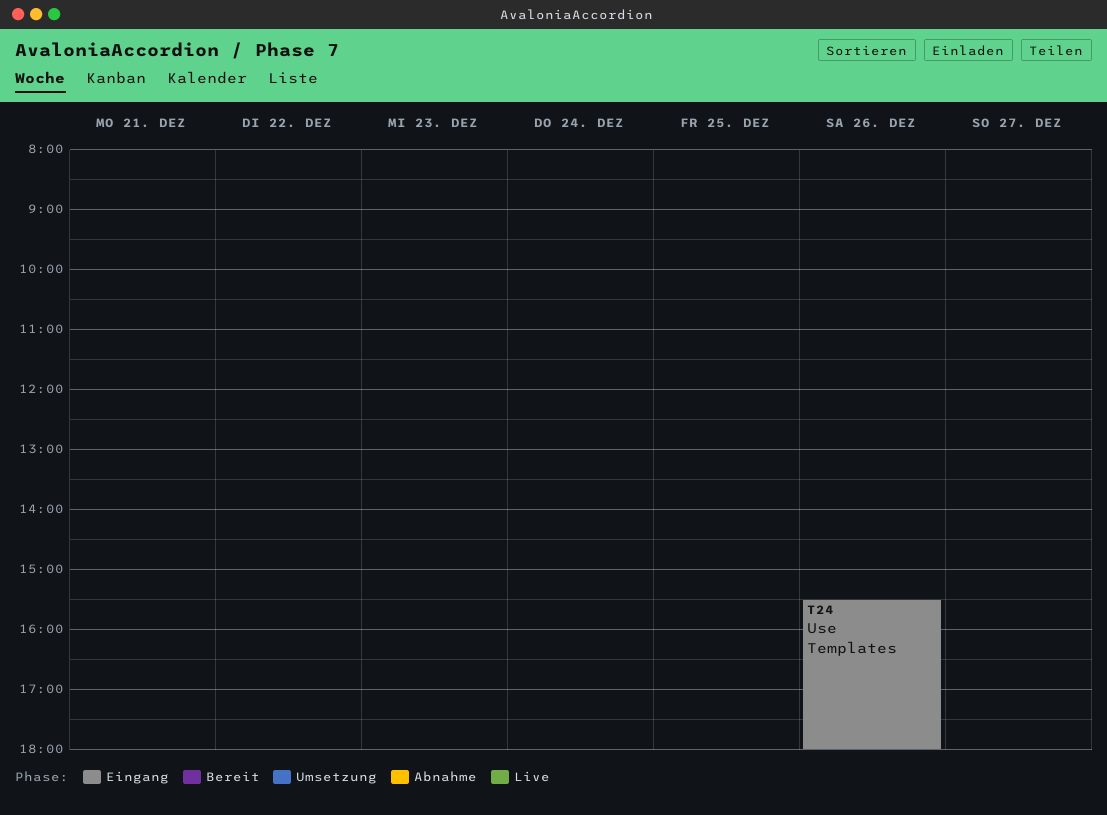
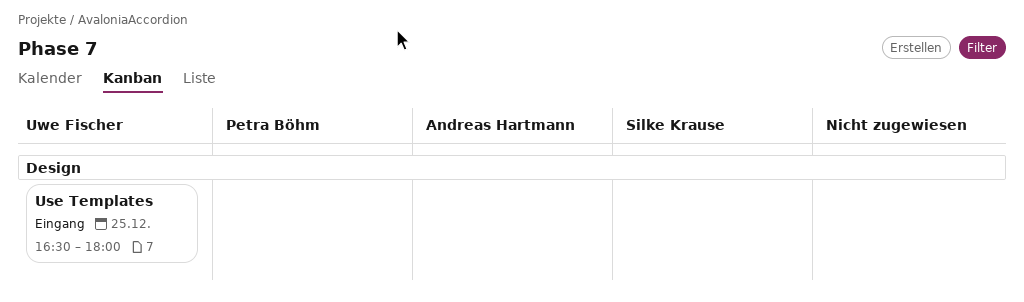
Use Templates, day: Dec 26 -> Dec 25
Use Templates, begins: 15:30 -> 16:30

